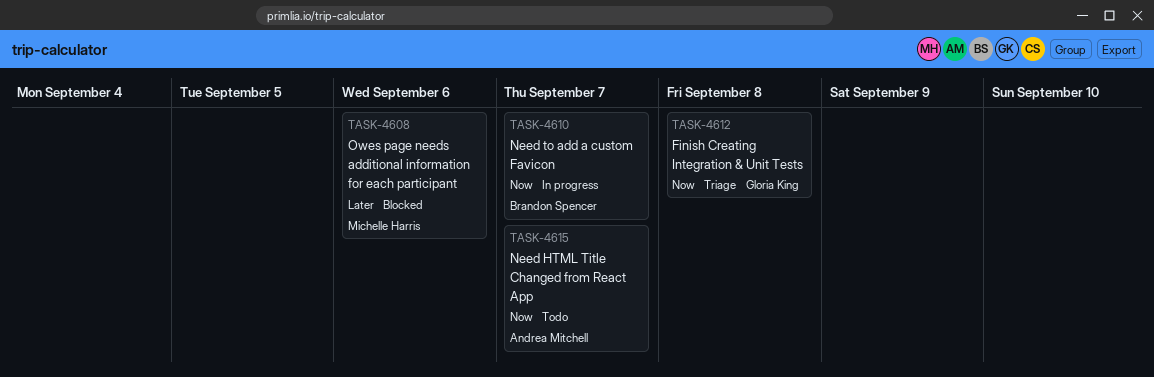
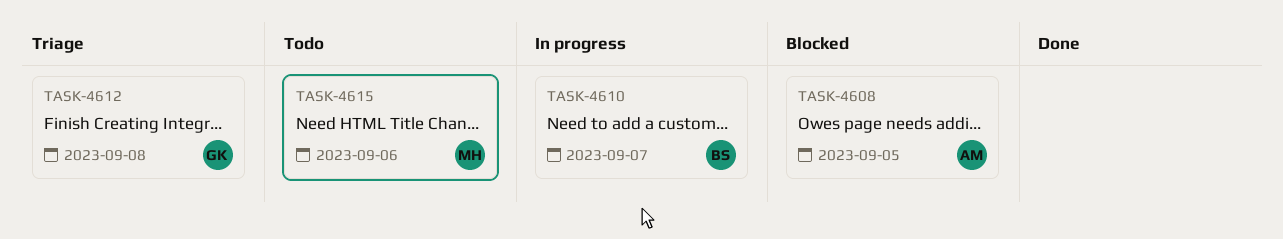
TASK-4608, owner: Michelle Harris -> Andrea Mitchell
TASK-4608, due: Sep 6 -> Sep 5
TASK-4615, owner: Andrea Mitchell -> Michelle Harris
TASK-4615, due: Sep 7 -> Sep 6

